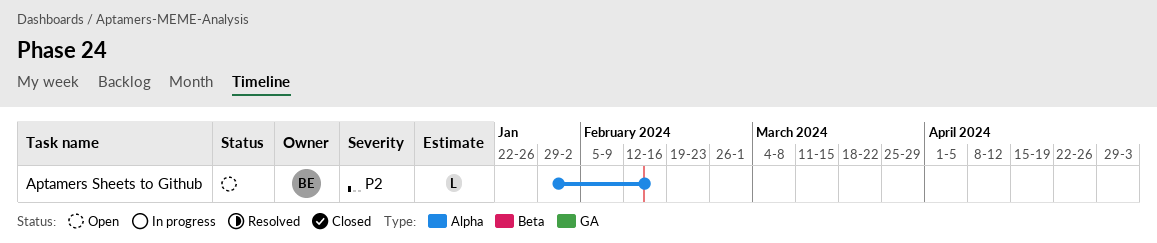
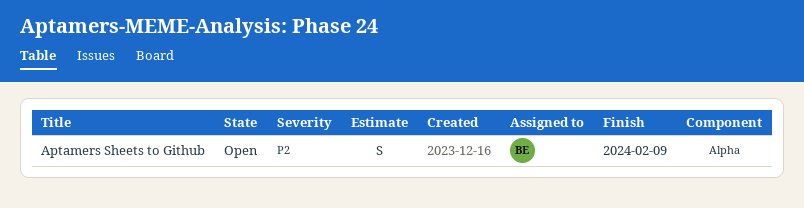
Aptamers Sheets to Github, estimate: L -> S
Aptamers Sheets to Github, due: Feb 16 -> Feb 9

